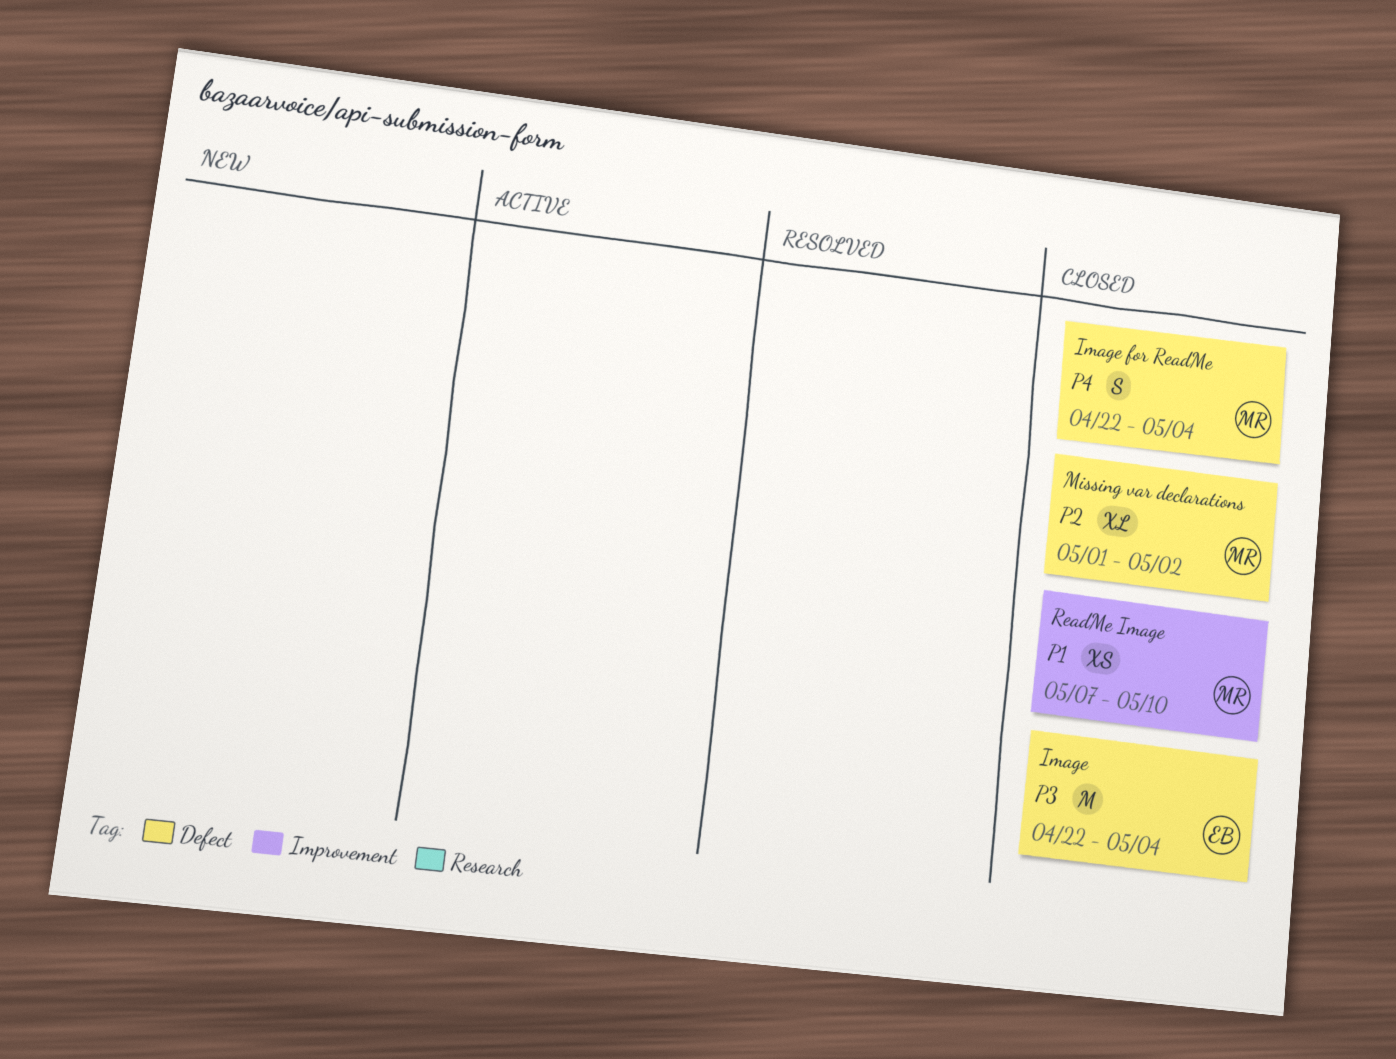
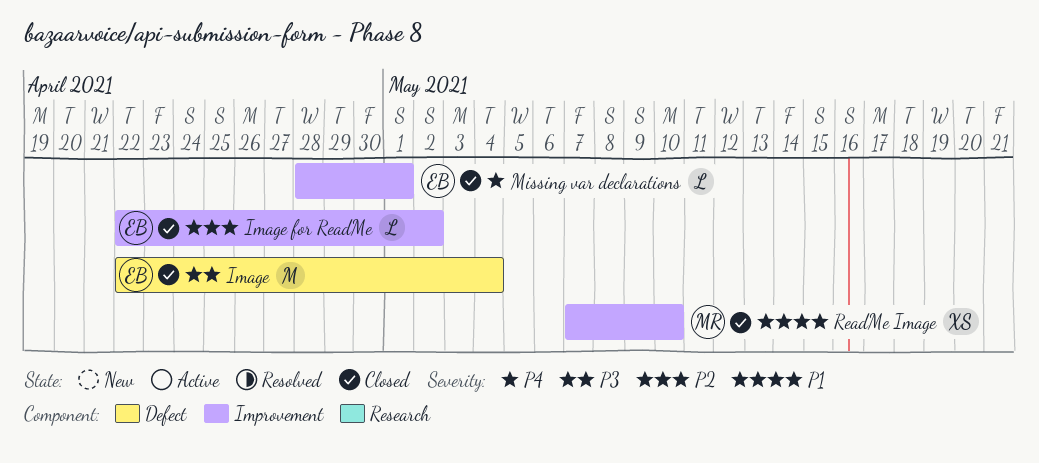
Image for ReadMe, owner: MR -> EB
Image for ReadMe, priority: P4 -> P2
Image for ReadMe, label: Defect -> Improvement
Image for ReadMe, estimate: S -> L
Image for ReadMe, due: May 4 -> May 2
Missing var declarations, owner: MR -> EB
Missing var declarations, priority: P2 -> P4
Missing var declarations, label: Defect -> Improvement
Missing var declarations, estimate: XL -> L
Missing var declarations, start: May 1 -> Apr 28
Missing var declarations, due: May 2 -> May 1

